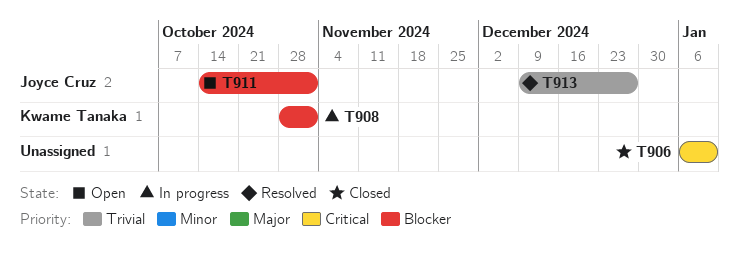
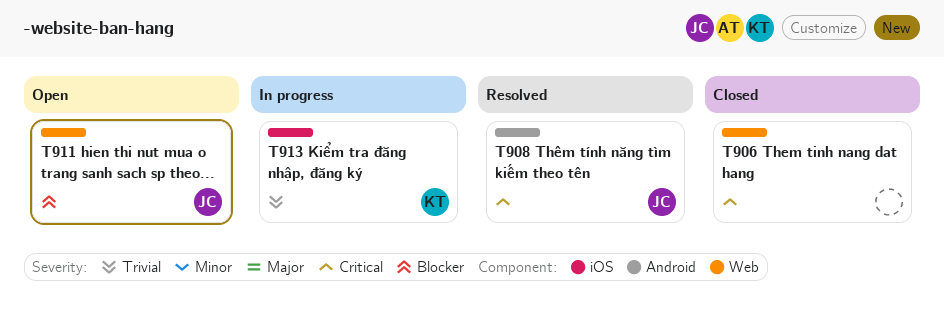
T908, status: In progress -> Resolved
T908, owner: Kwame Tanaka -> Joyce Cruz
T908, priority: Blocker -> Critical
T913, status: Resolved -> In progress
T913, owner: Joyce Cruz -> Kwame Tanaka

